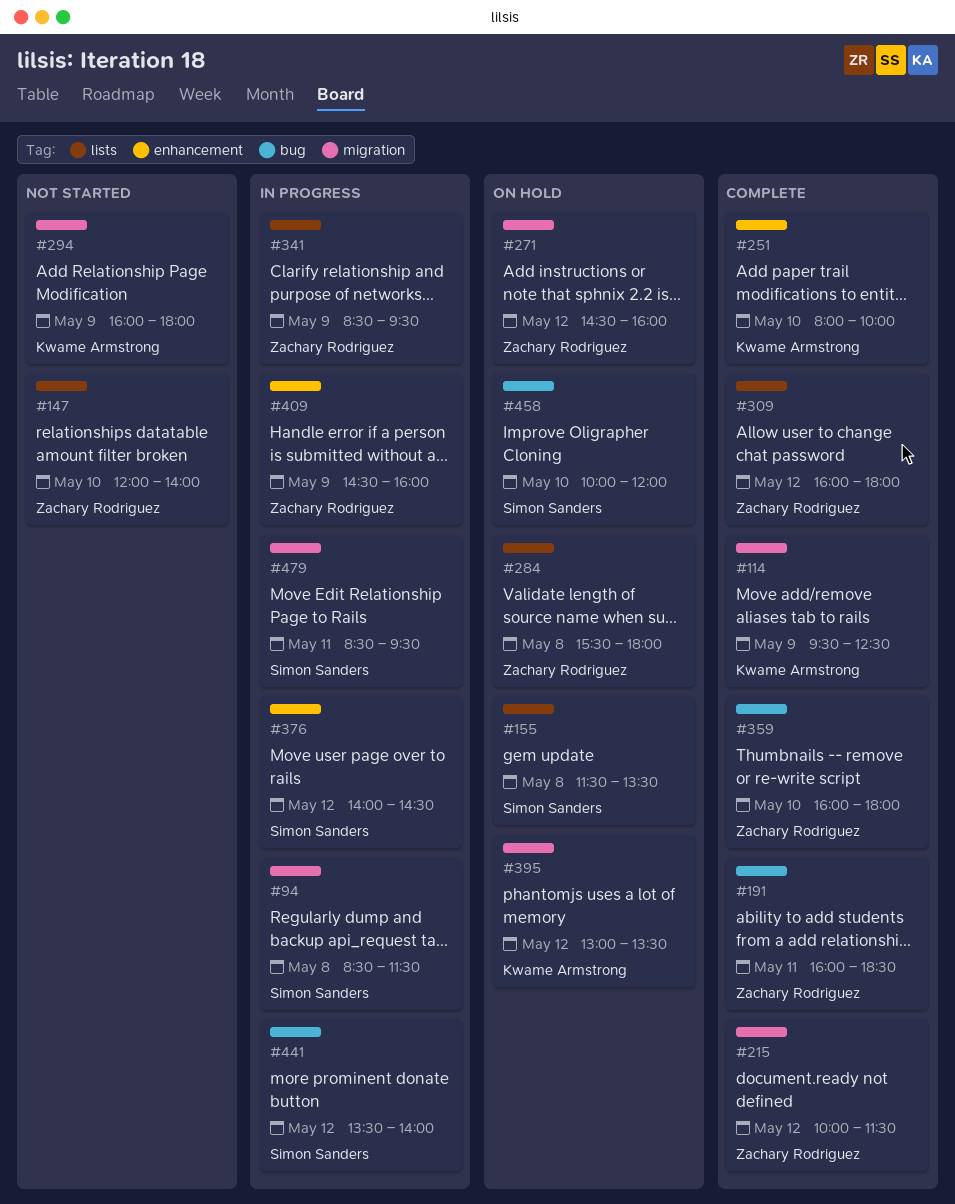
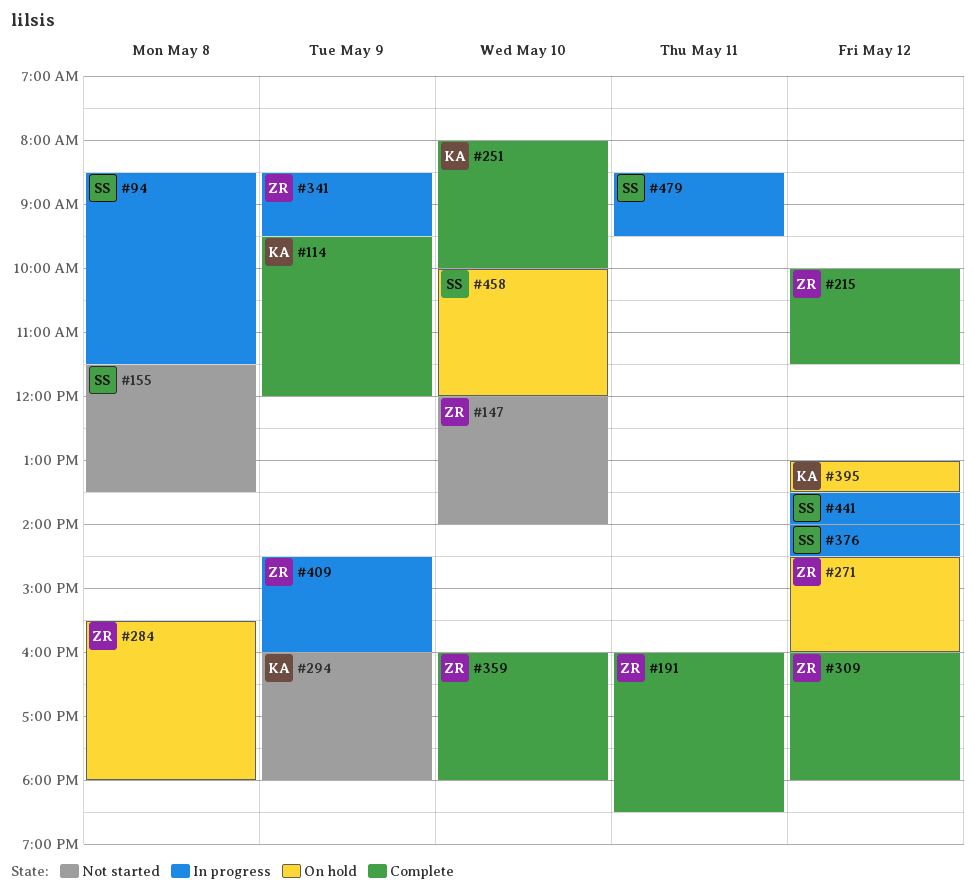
#114, ends: 12:30 -> 12:00
#155, status: On hold -> Not started

